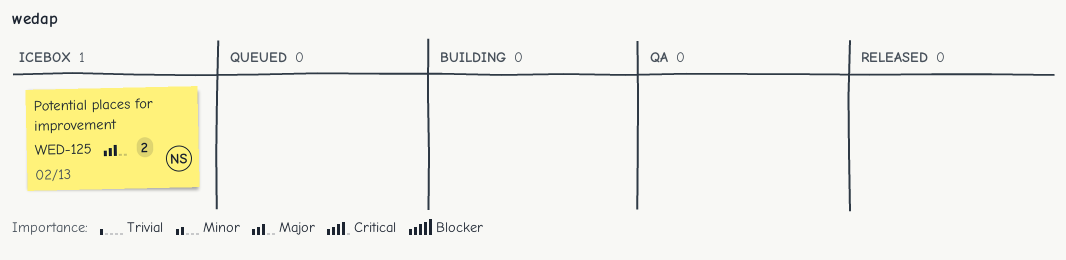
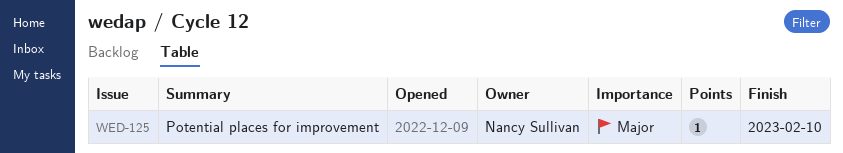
WED-125, estimate: 2 -> 1
WED-125, due: Feb 13 -> Feb 10

